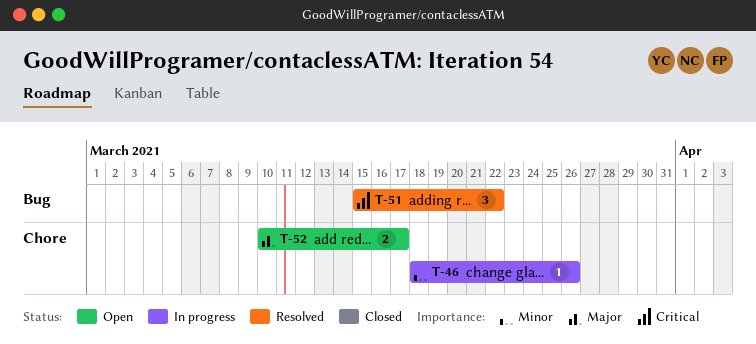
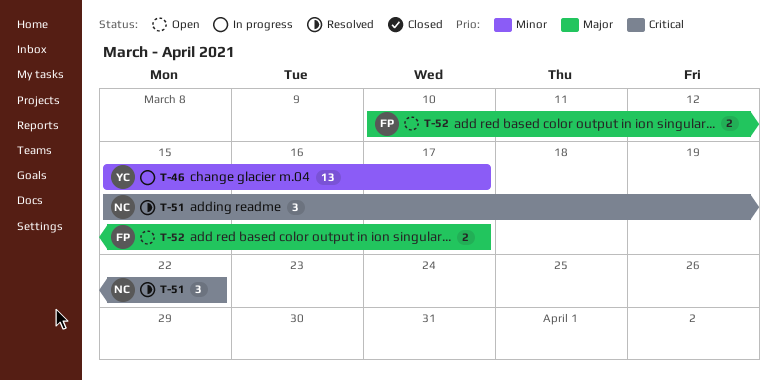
T-46, estimate: 1 -> 13
T-46, start: Mar 18 -> Mar 15
T-46, due: Mar 26 -> Mar 17

